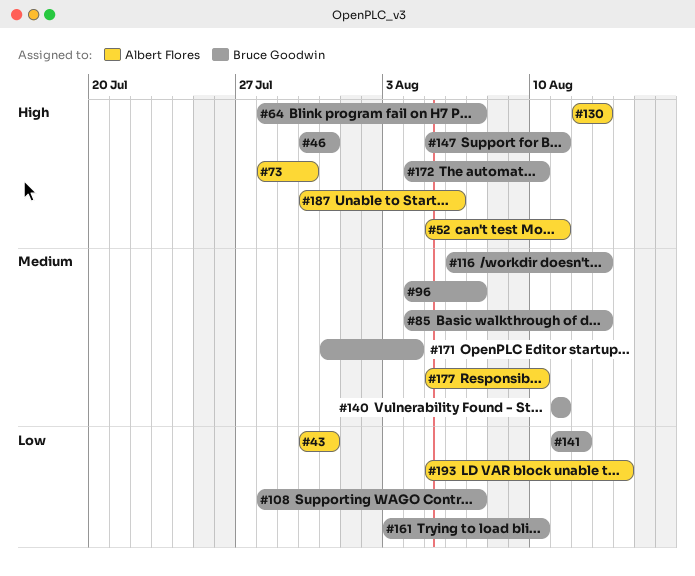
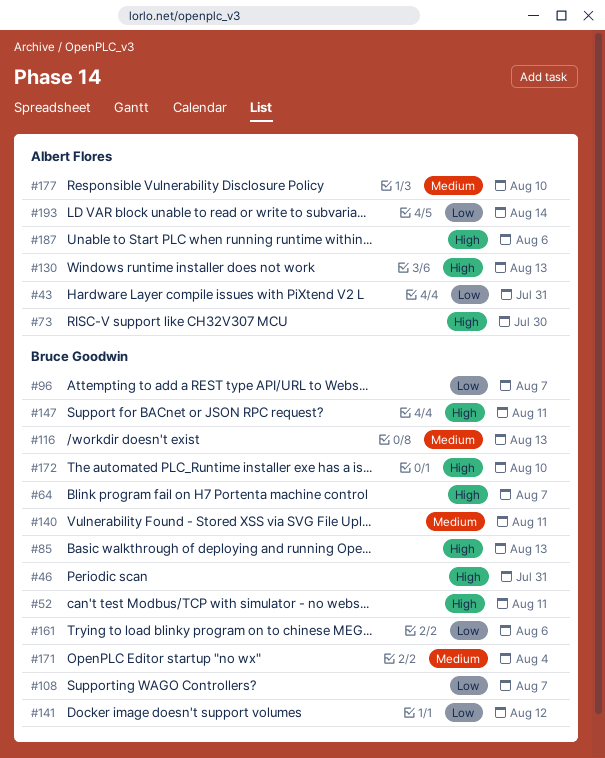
#52, owner: Albert Flores -> Bruce Goodwin
#85, priority: Medium -> High
#96, priority: Medium -> Low
#161, due: Aug 10 -> Aug 6

